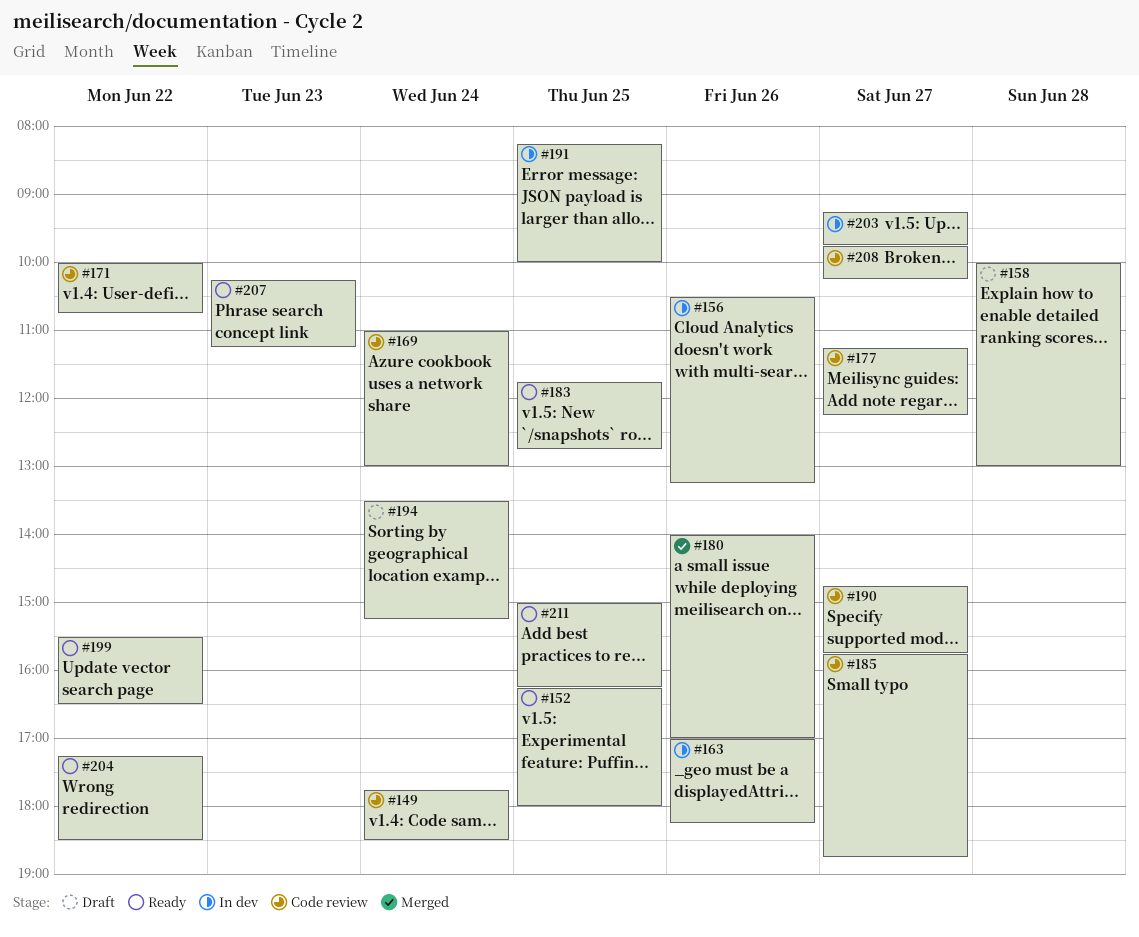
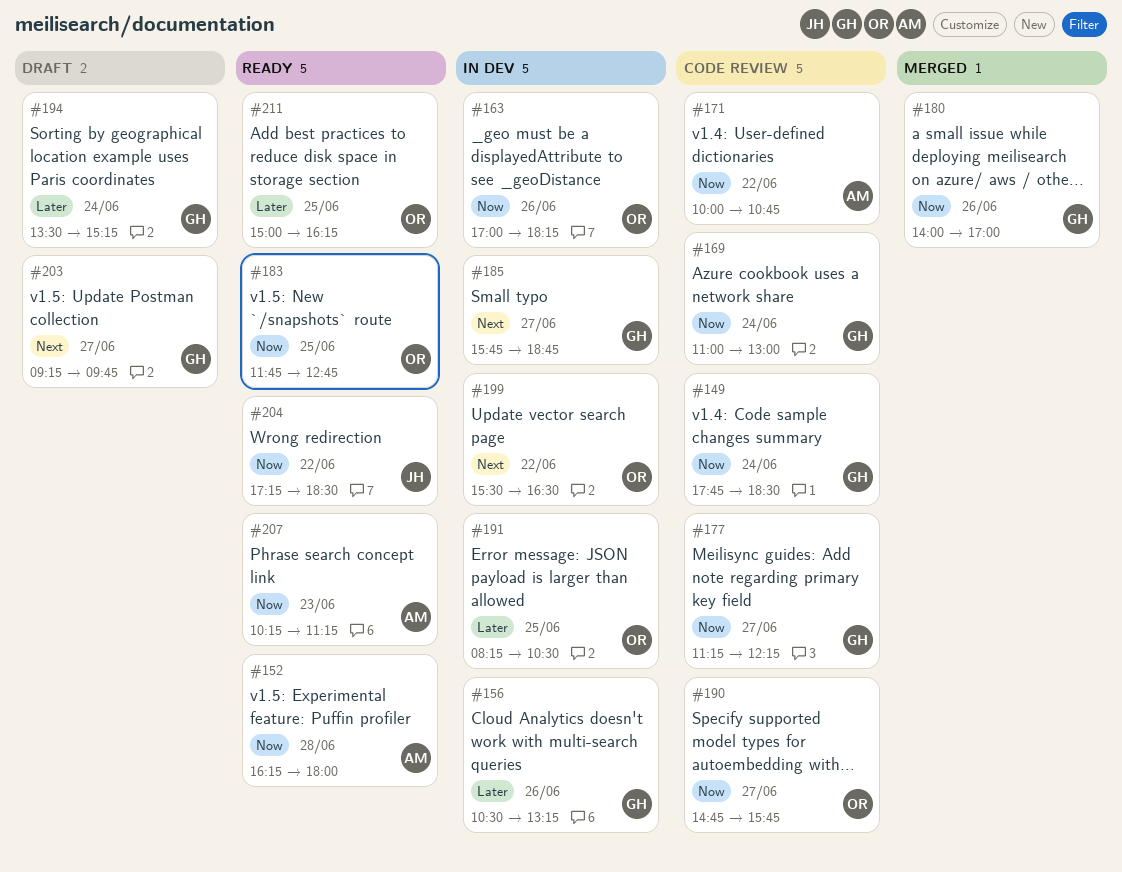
#152, day: Jun 25 -> Jun 28
#158: present -> none
#185, status: Code review -> In dev
#191, ends: 10:00 -> 10:30
#199, status: Ready -> In dev
#203, status: In dev -> Draft
#208: present -> none

